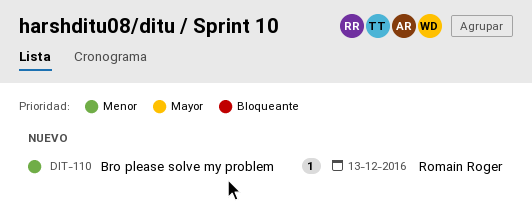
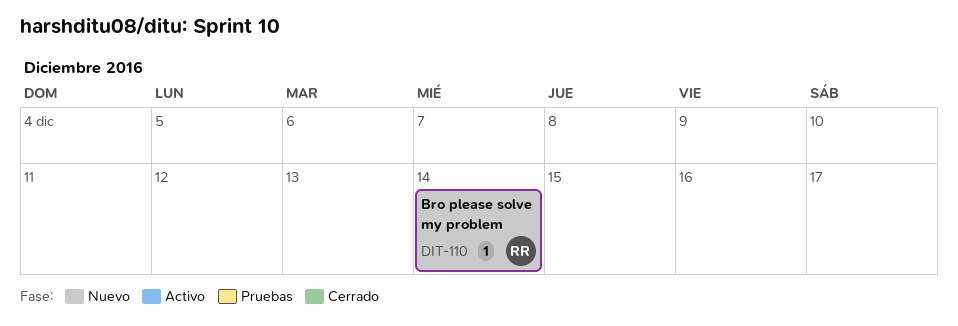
DIT-110, due: Dec 13 -> Dec 14

